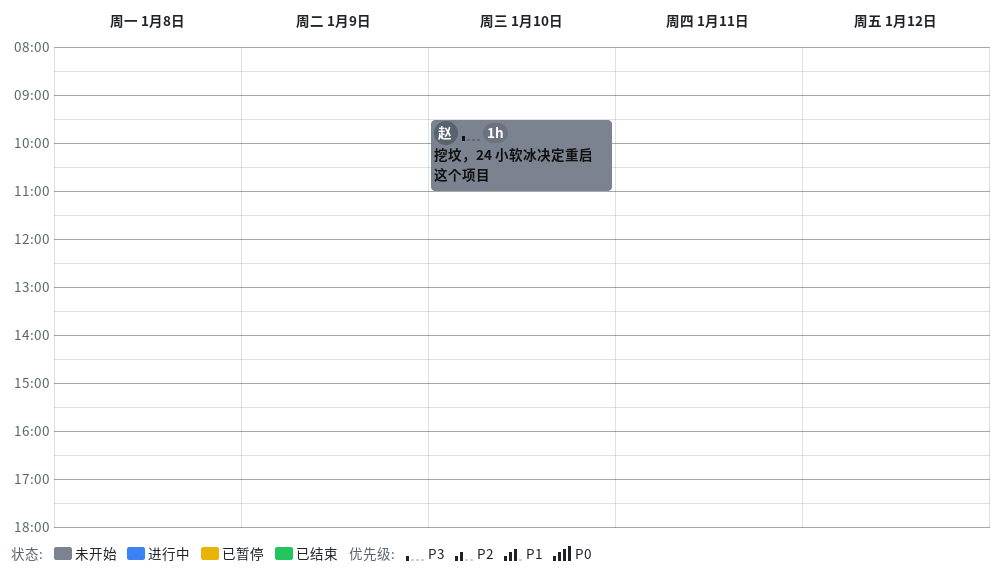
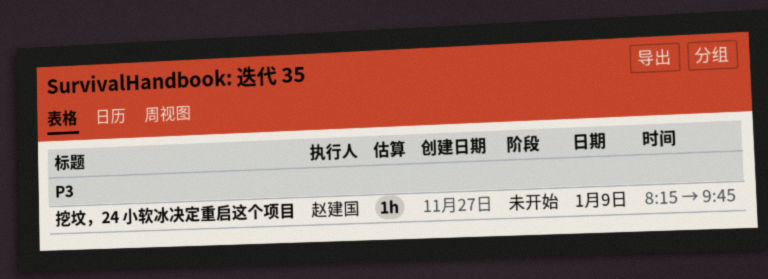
挖坟，24 小软冰决定重启这个项目, day: Jan 10 -> Jan 9
挖坟，24 小软冰决定重启这个项目, begins: 09:30 -> 08:15
挖坟，24 小软冰决定重启这个项目, ends: 11:00 -> 09:45

